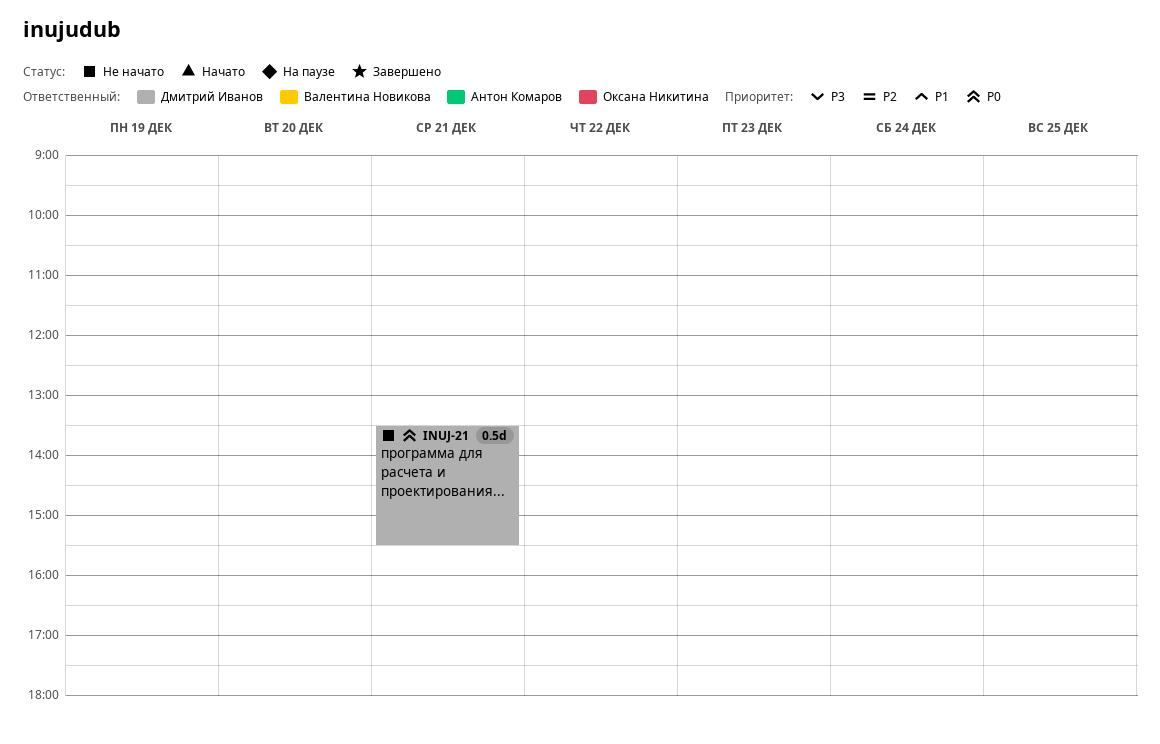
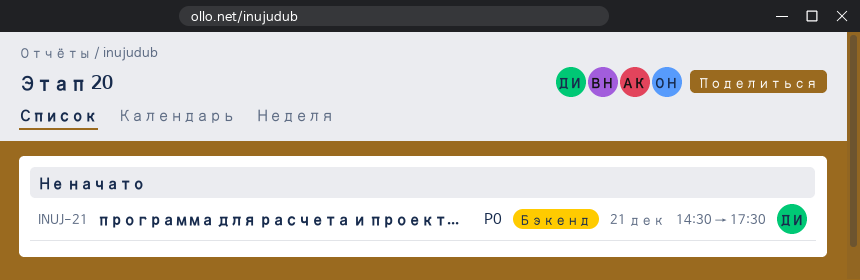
INUJ-21, begins: 13:30 -> 14:30
INUJ-21, ends: 15:30 -> 17:30

